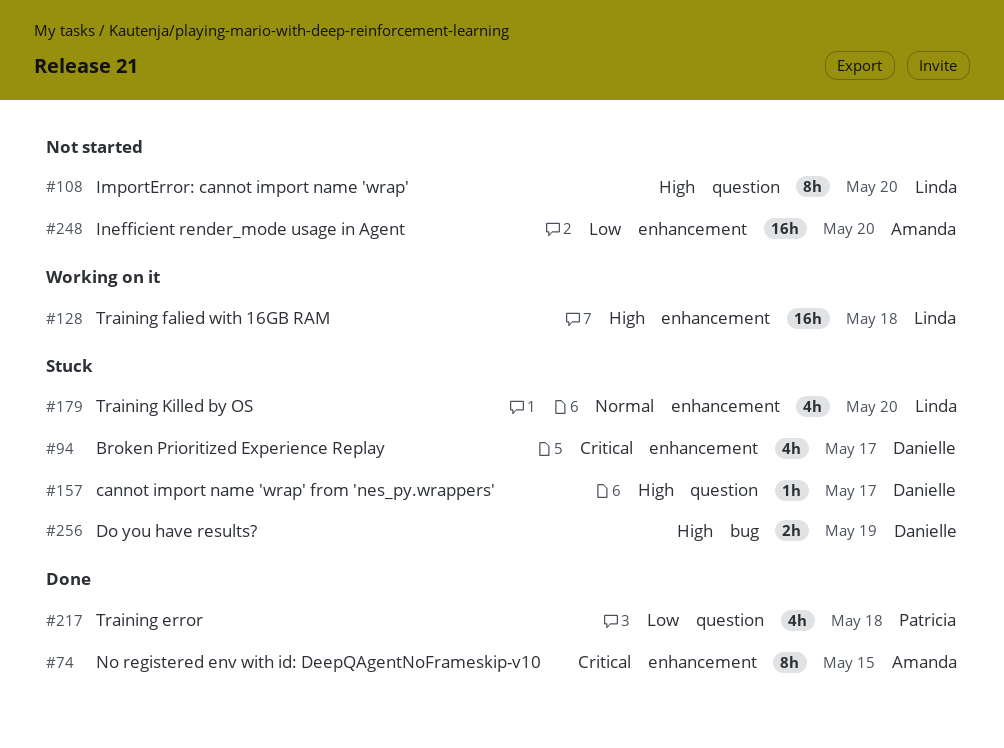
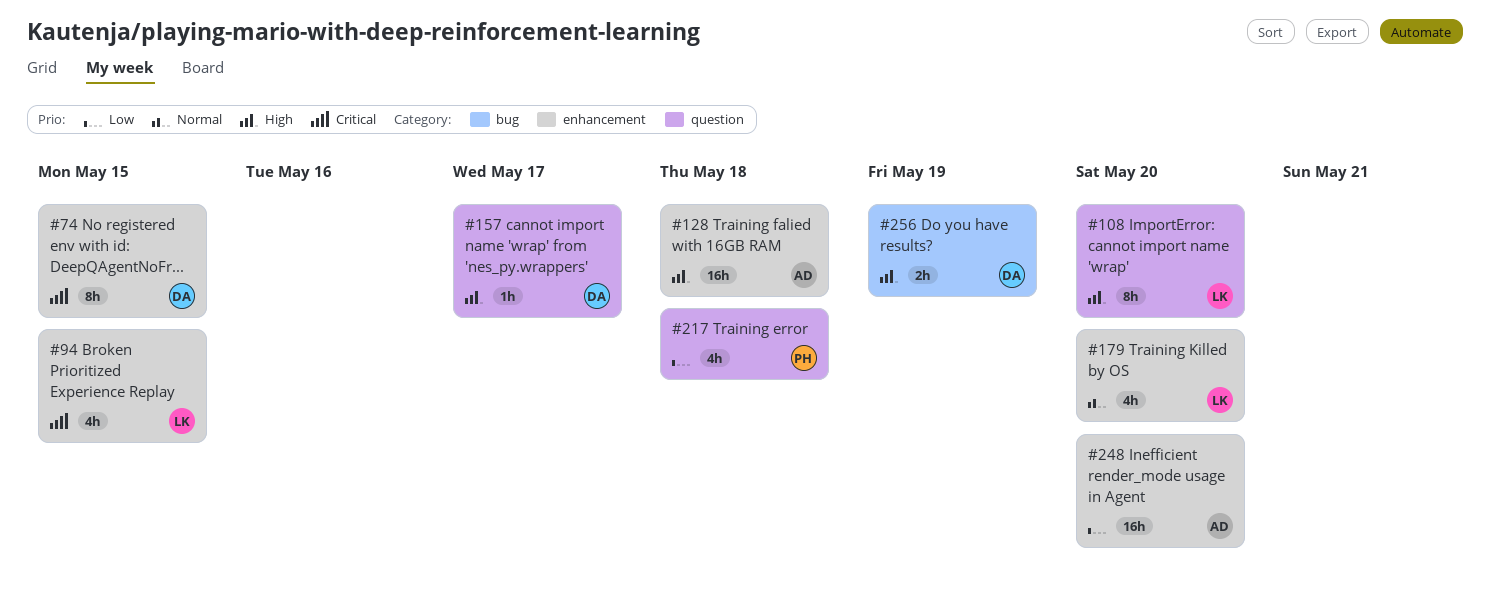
#74, owner: Amanda -> Danielle
#94, owner: Danielle -> Linda
#94, due: May 17 -> May 15
#128, owner: Linda -> Amanda

